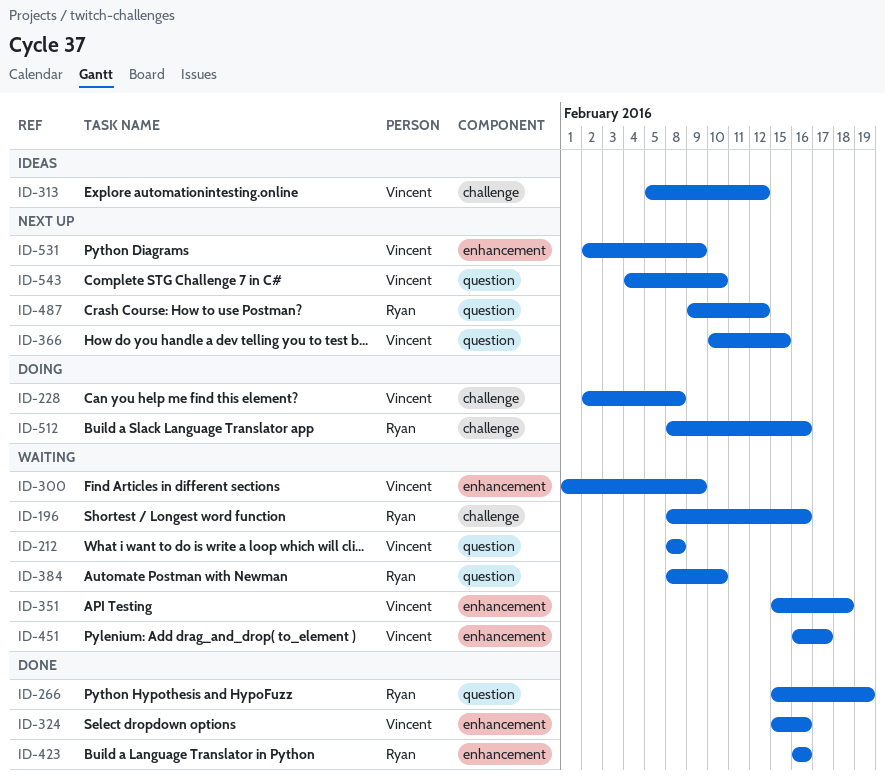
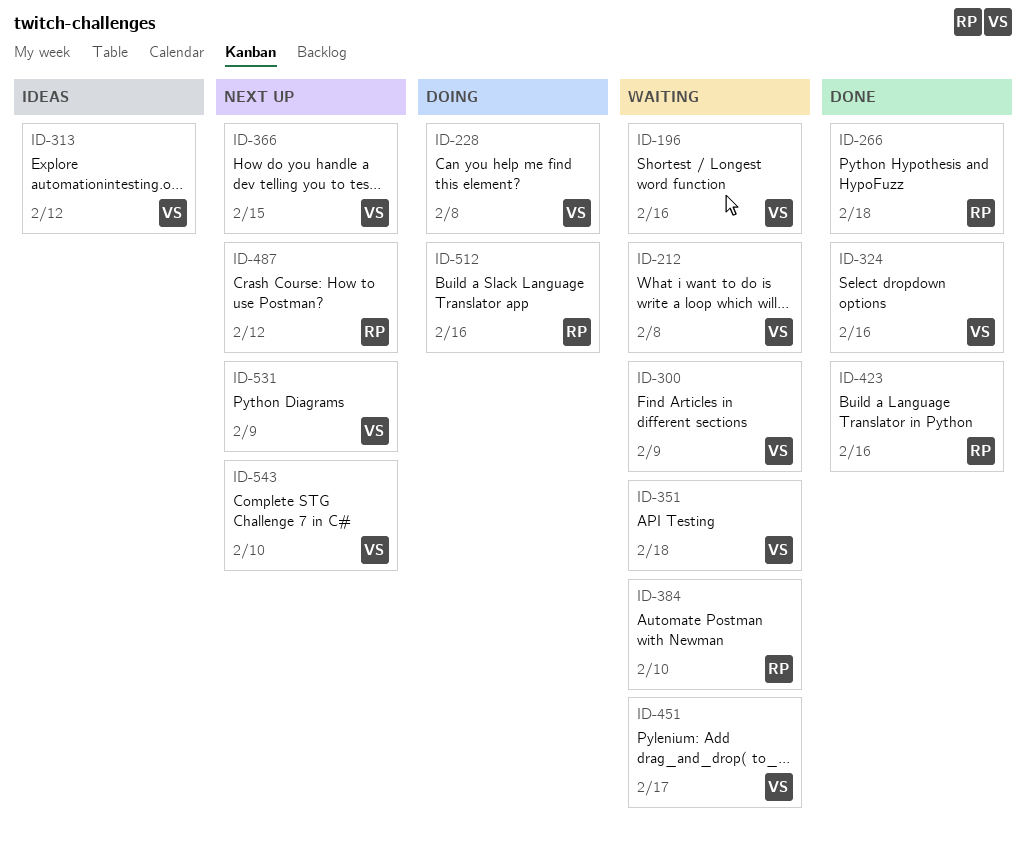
ID-196, owner: Ryan -> Vincent
ID-266, due: Feb 19 -> Feb 18

